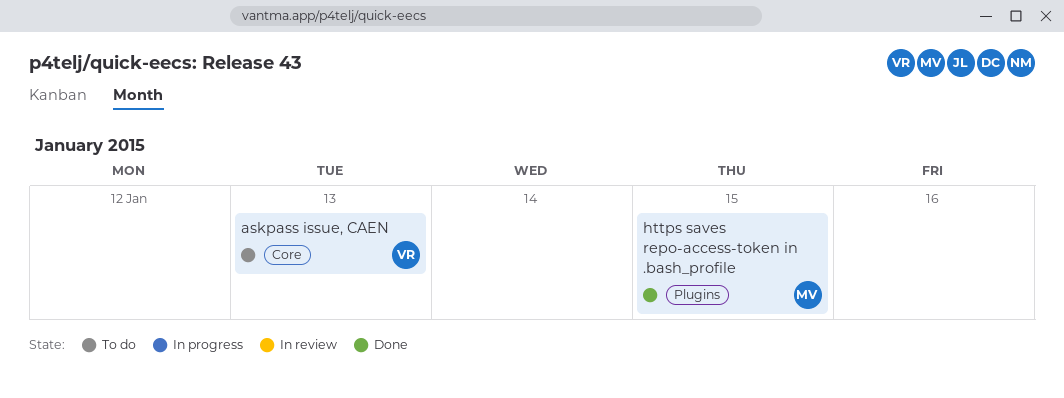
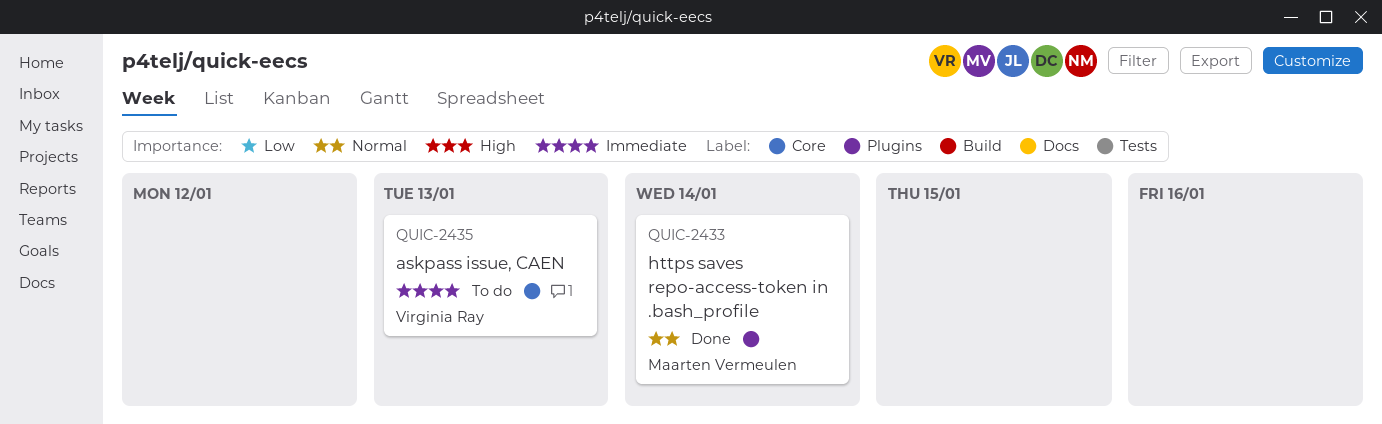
https saves repo-access-token in .bash_profile, due: Jan 15 -> Jan 14

